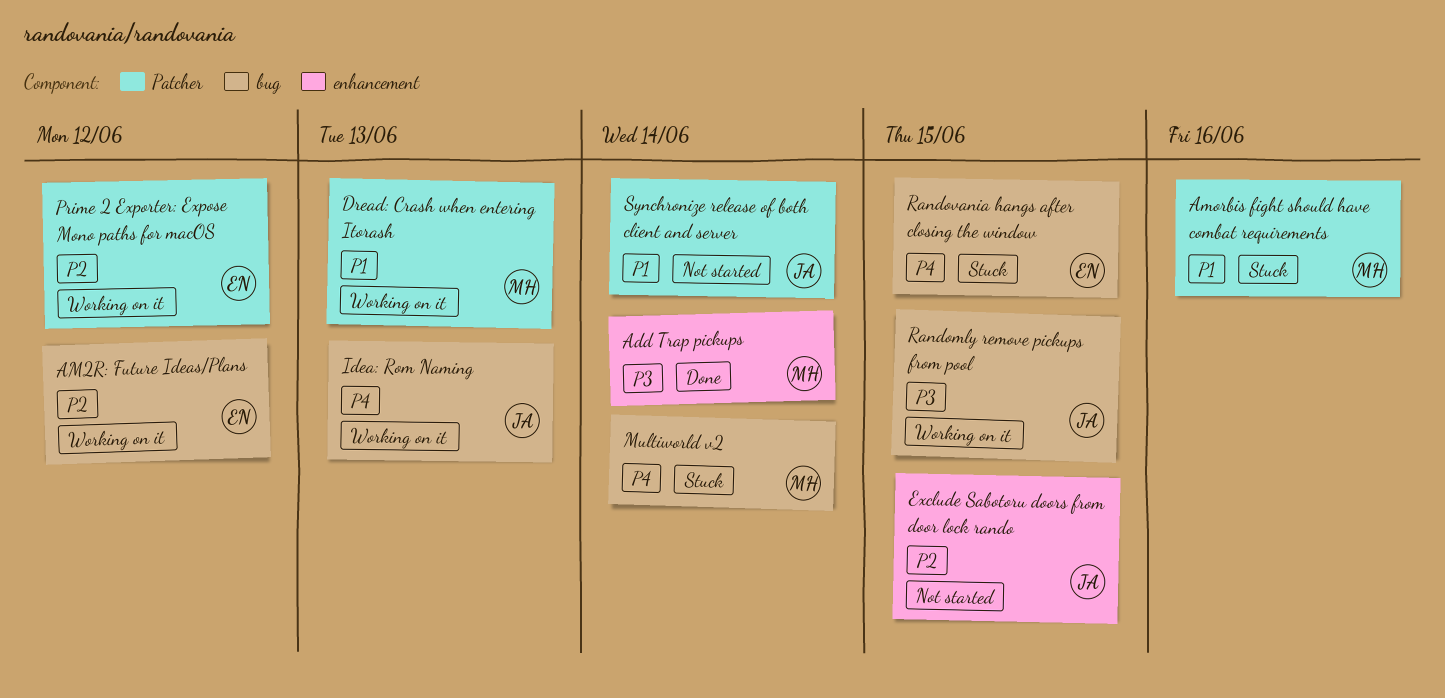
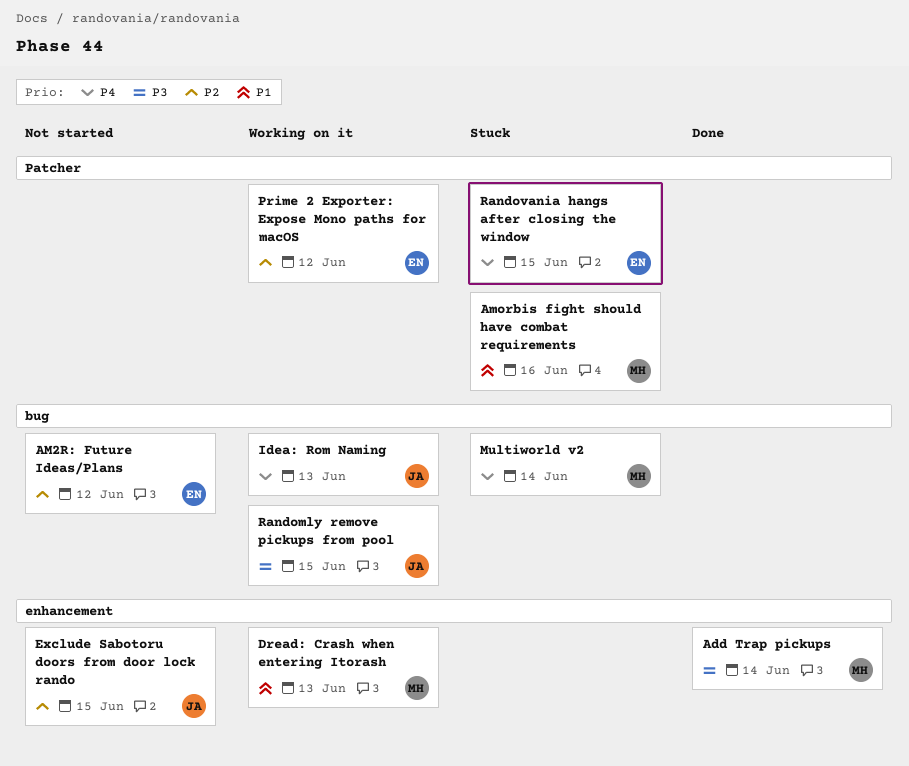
AM2R: Future Ideas/Plans, status: Working on it -> Not started
Dread: Crash when entering Itorash, label: Patcher -> enhancement
Randovania hangs after closing the window, label: bug -> Patcher
Synchronize release of both client and server: present -> none

